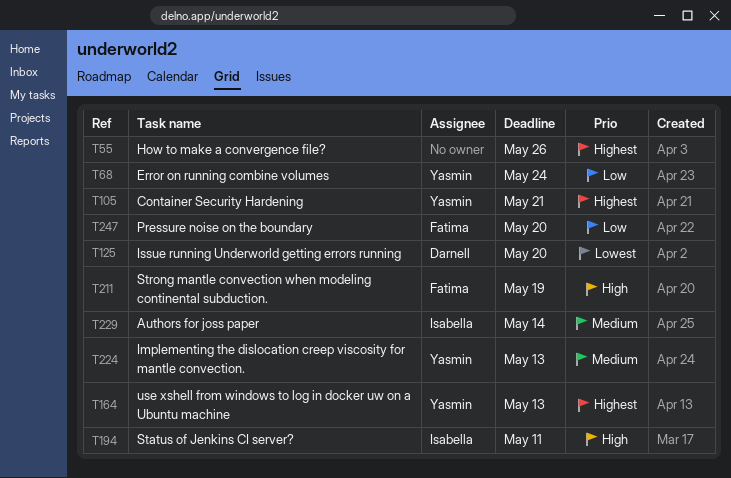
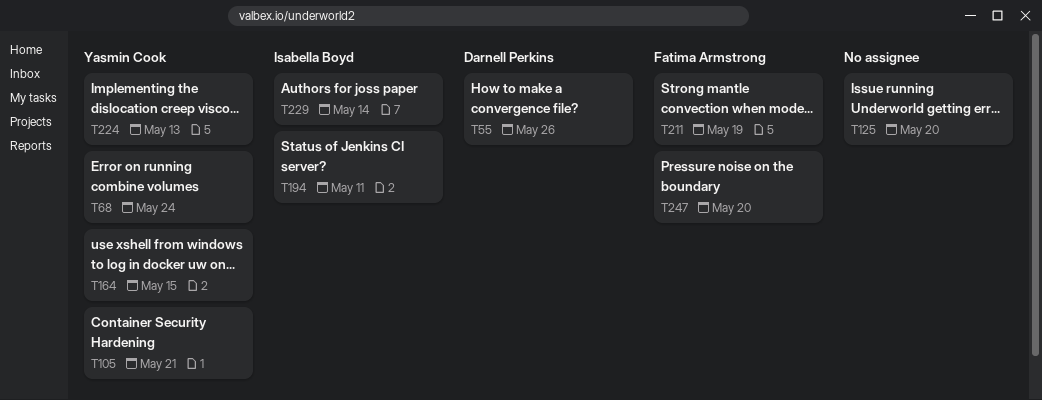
T55, owner: none -> Darnell Perkins
T125, owner: Darnell Perkins -> none
T164, due: May 13 -> May 15

